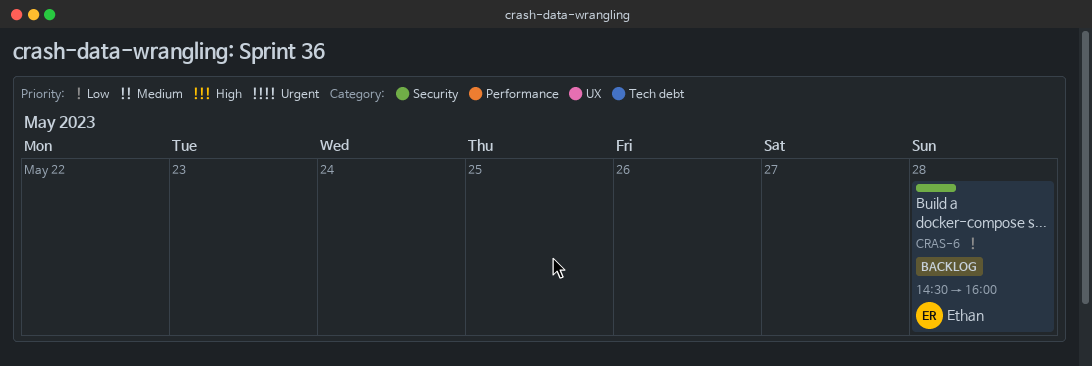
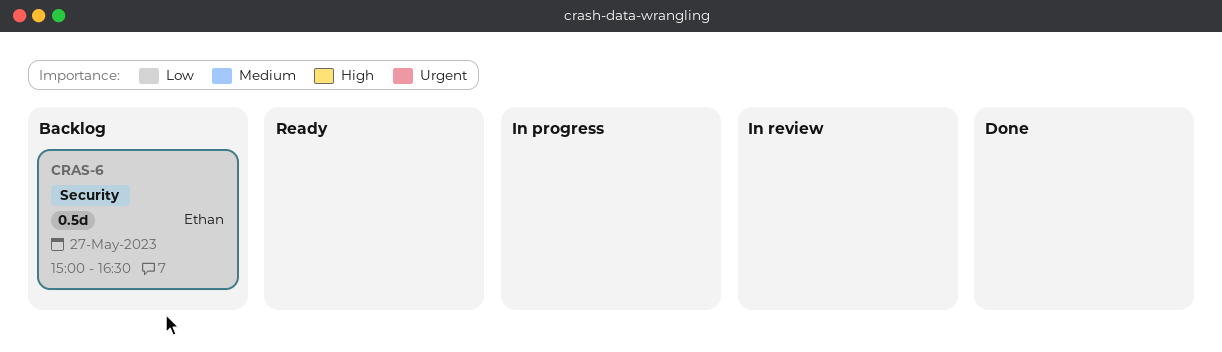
CRAS-6, day: May 28 -> May 27
CRAS-6, begins: 14:30 -> 15:00
CRAS-6, ends: 16:00 -> 16:30

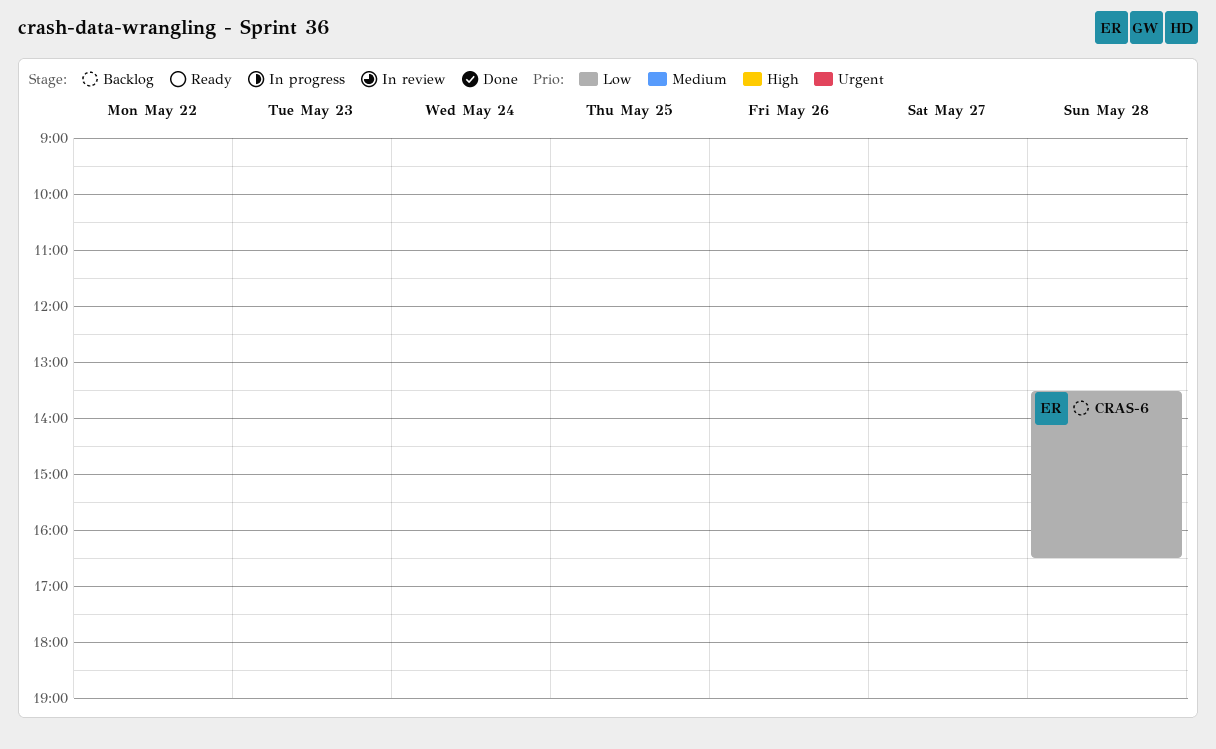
CRAS-6, day: May 27 -> May 28
CRAS-6, begins: 15:00 -> 13:30

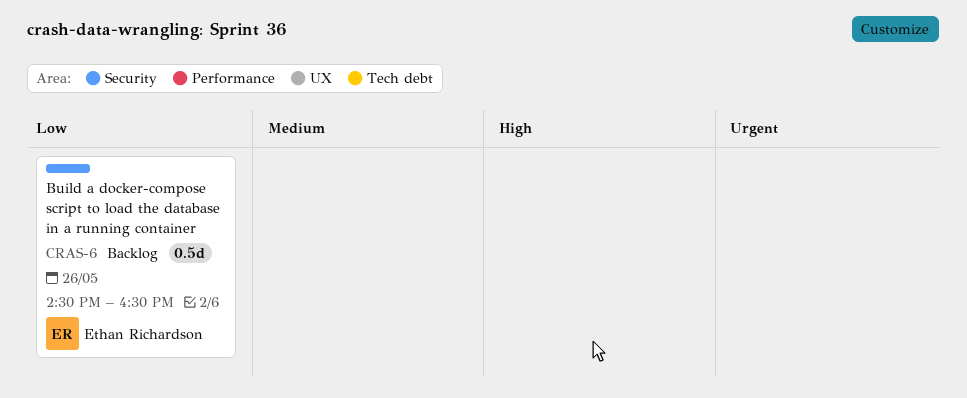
CRAS-6, day: May 28 -> May 26
CRAS-6, begins: 13:30 -> 14:30

